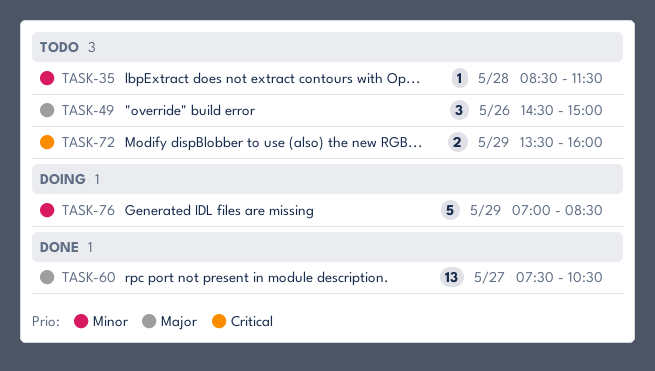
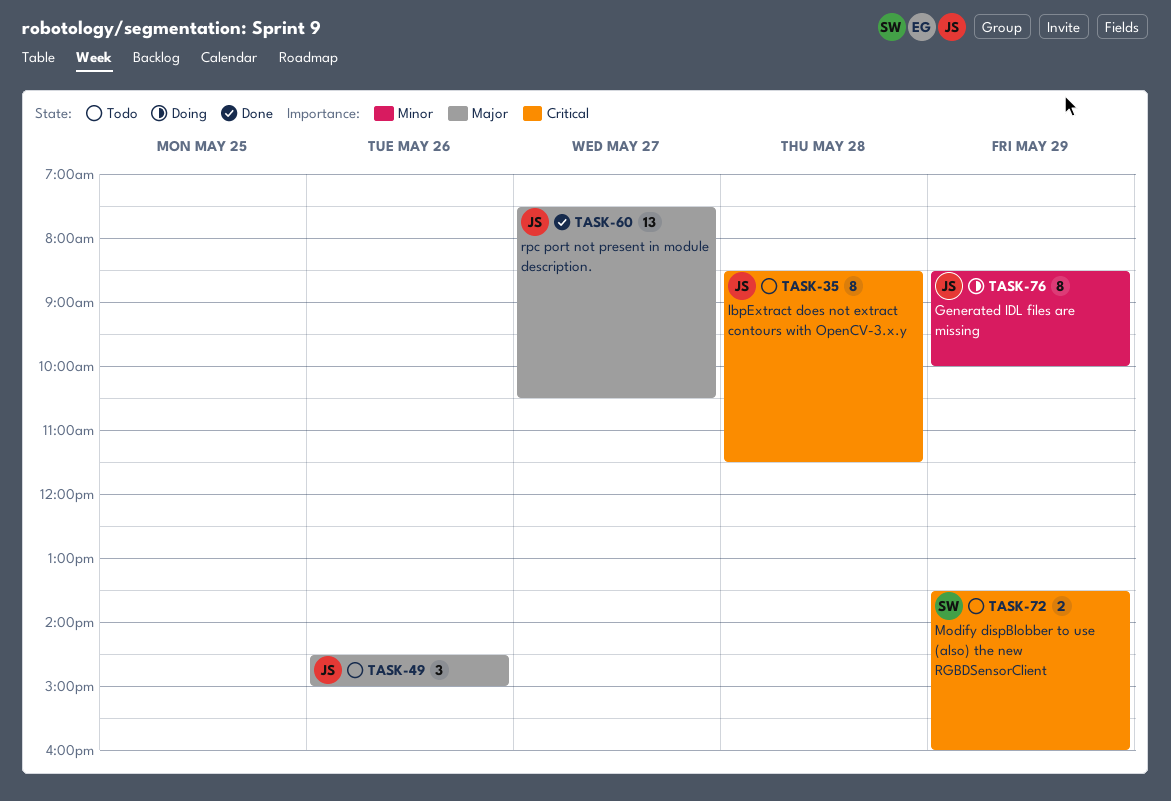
TASK-35, priority: Minor -> Critical
TASK-35, estimate: 1 -> 8
TASK-76, estimate: 5 -> 8
TASK-76, begins: 07:00 -> 08:30
TASK-76, ends: 08:30 -> 10:00

